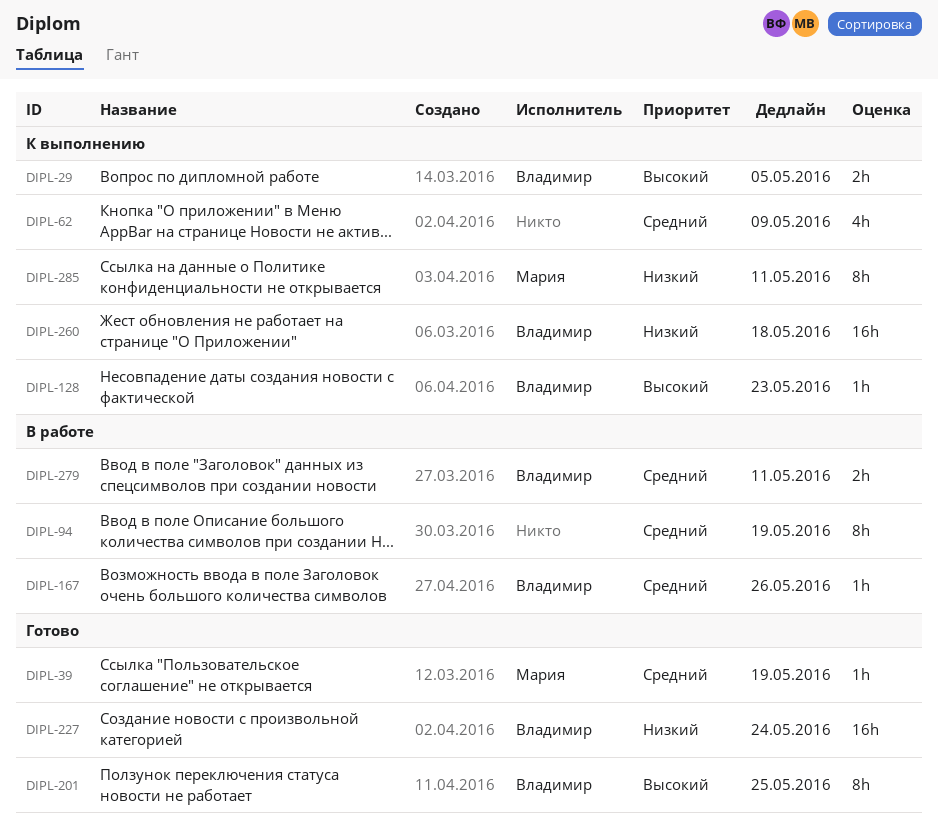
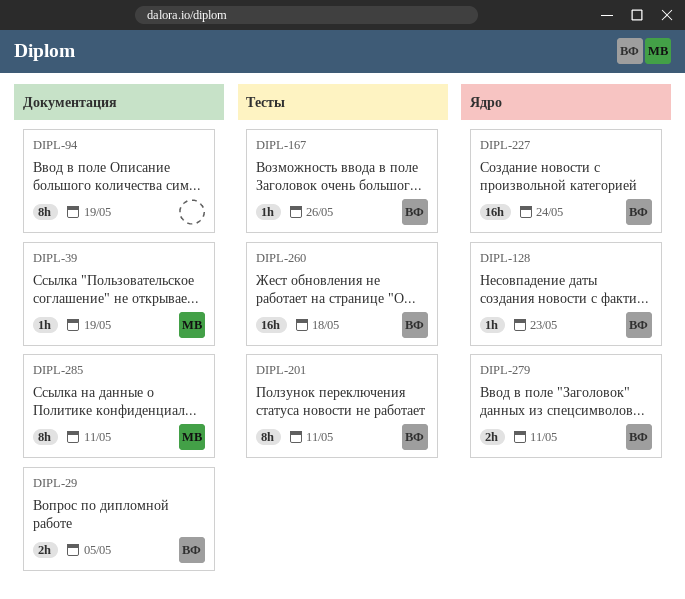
DIPL-62: present -> none
DIPL-201, due: May 25 -> May 11

